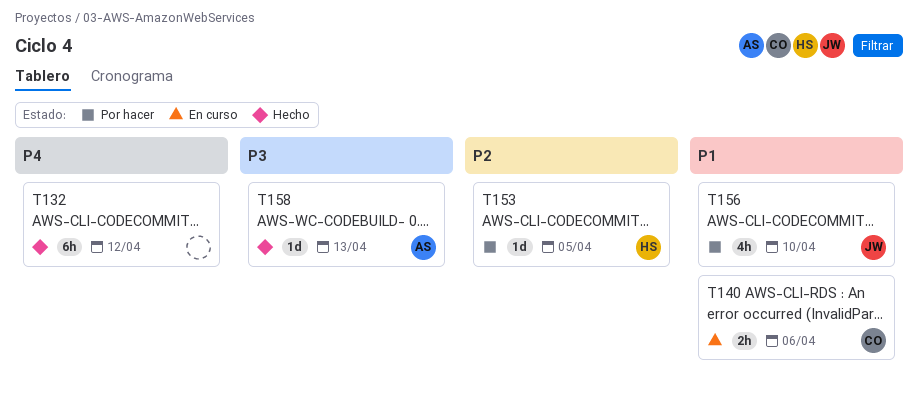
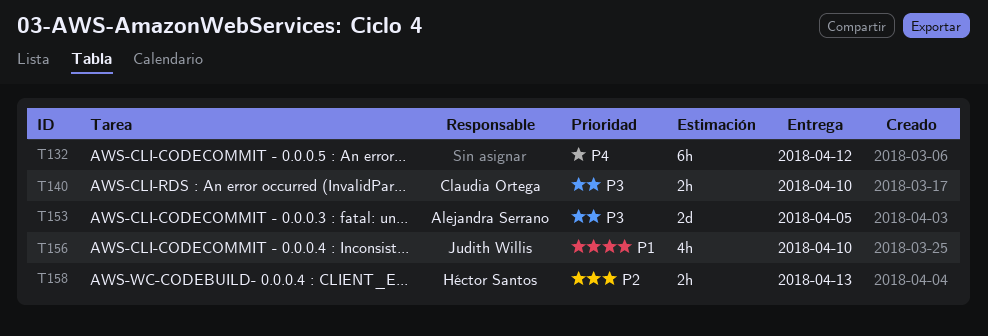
T140, priority: P1 -> P3
T140, due: Apr 6 -> Apr 10
T153, owner: Héctor Santos -> Alejandra Serrano
T153, priority: P2 -> P3
T153, estimate: 1d -> 2d
T158, owner: Alejandra Serrano -> Héctor Santos
T158, priority: P3 -> P2
T158, estimate: 1d -> 2h

